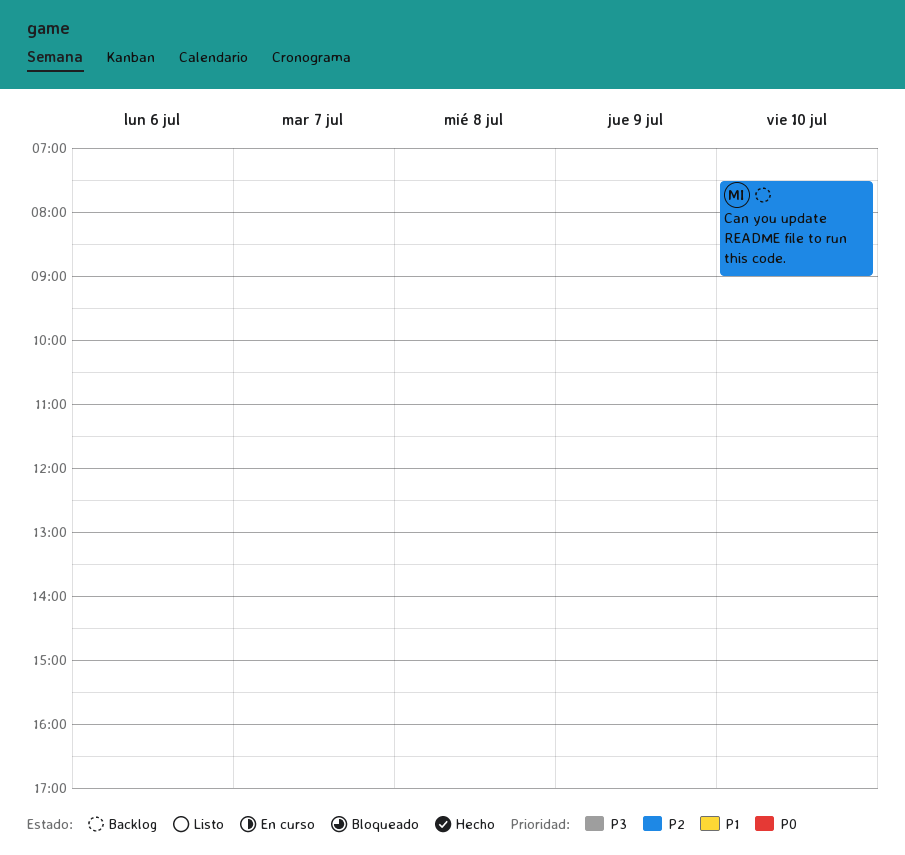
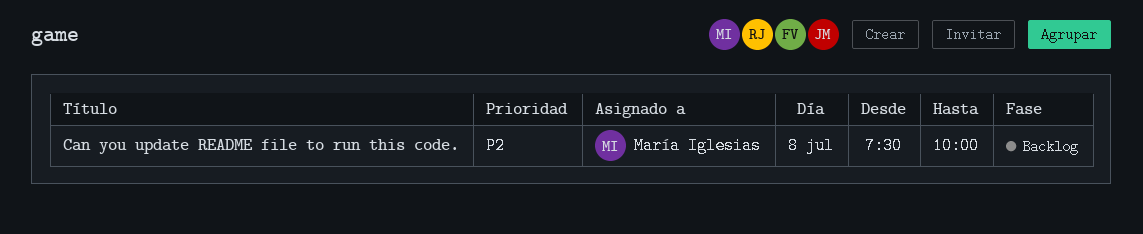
Can you update README file to run this code., day: Jul 10 -> Jul 8
Can you update README file to run this code., ends: 09:00 -> 10:00

